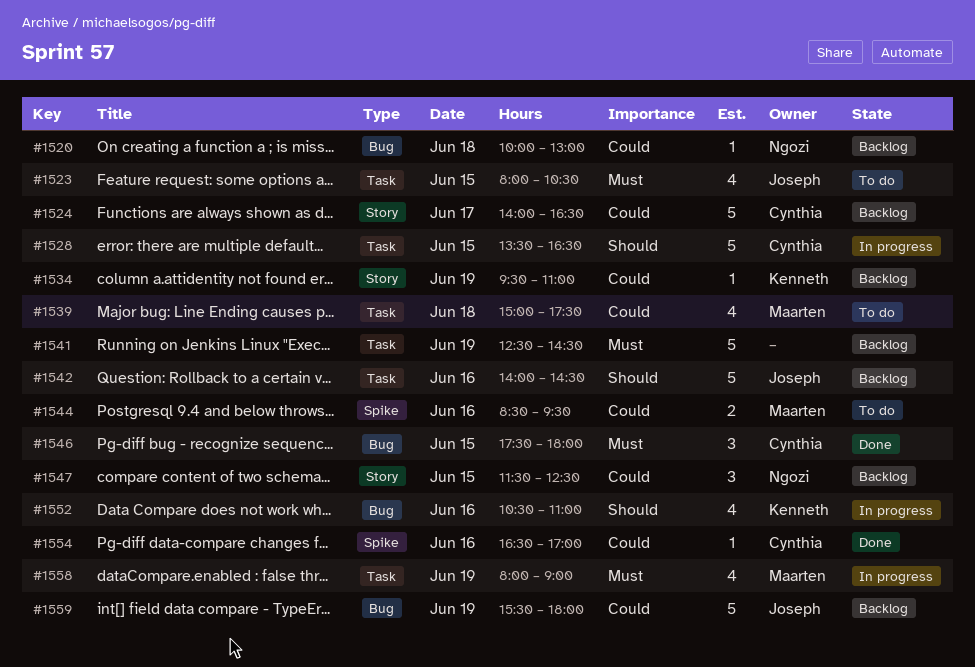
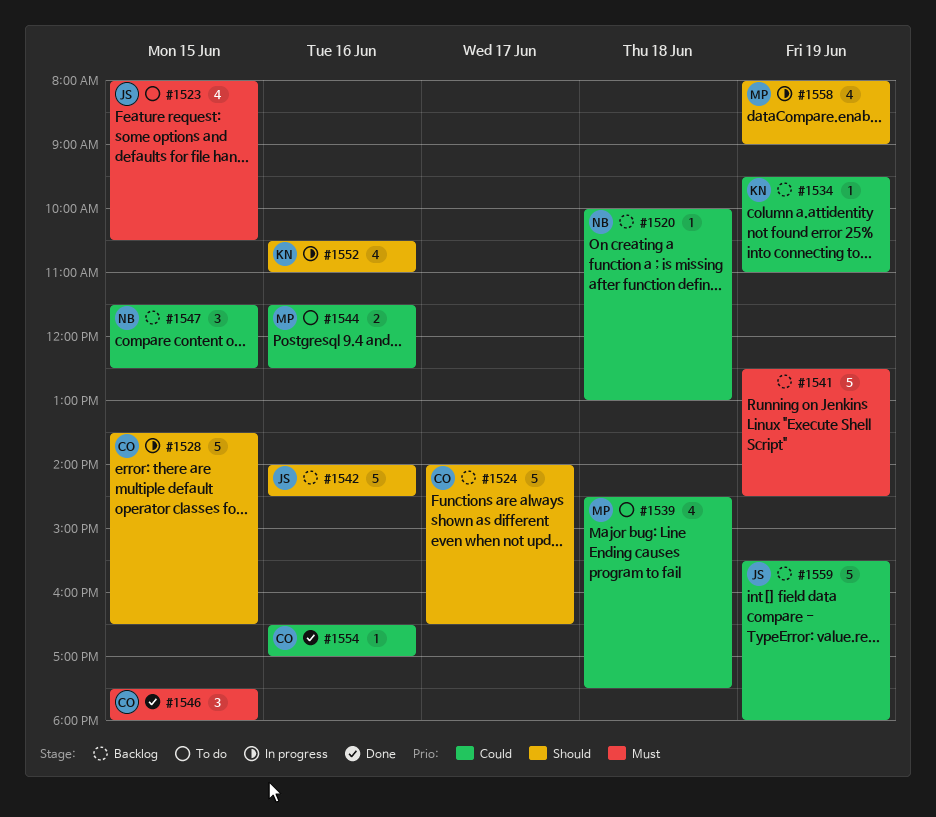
#1524, priority: Could -> Should
#1539, begins: 15:00 -> 14:30
#1544, begins: 08:30 -> 11:30
#1544, ends: 09:30 -> 12:30
#1558, priority: Must -> Should

